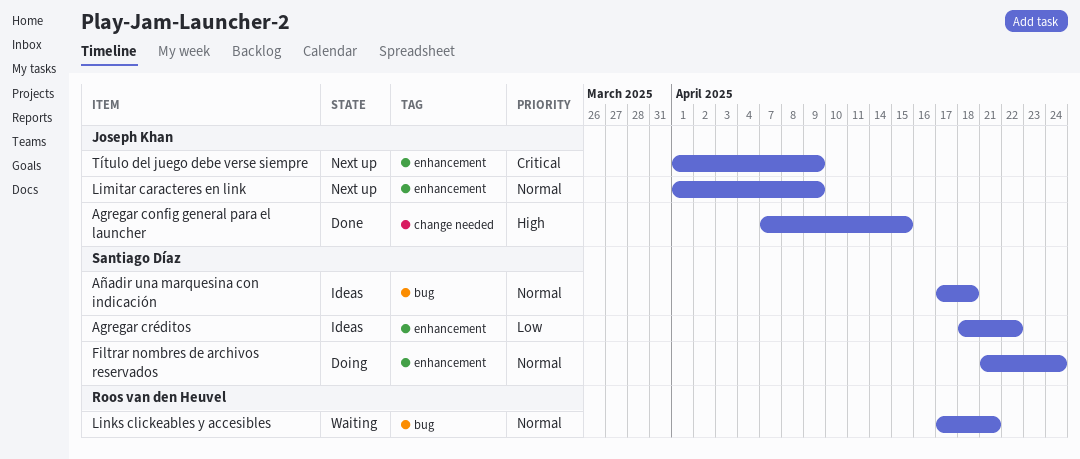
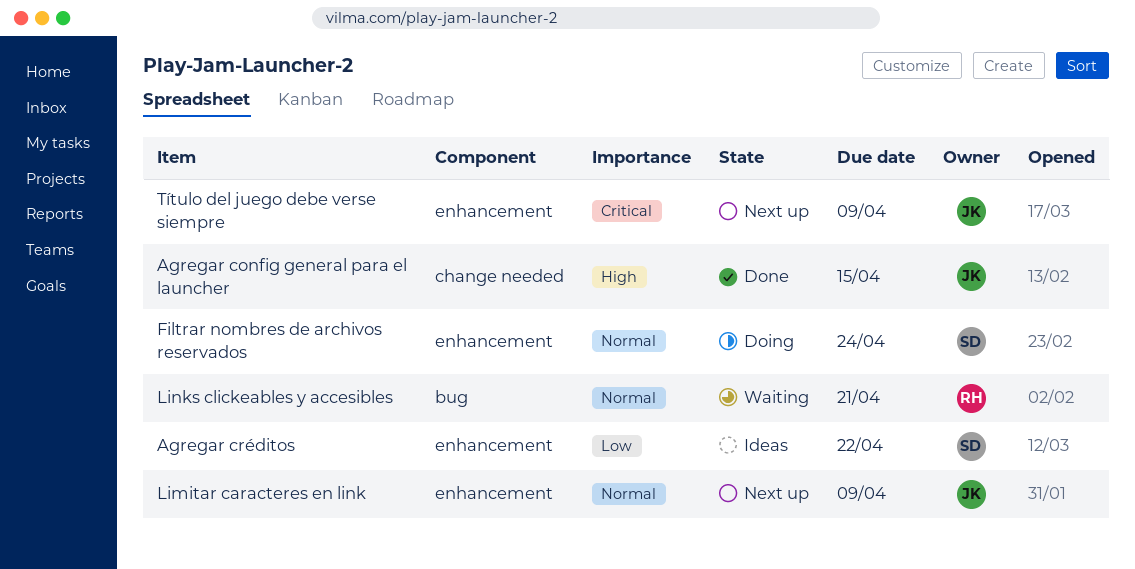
Añadir una marquesina con indicación: present -> none

